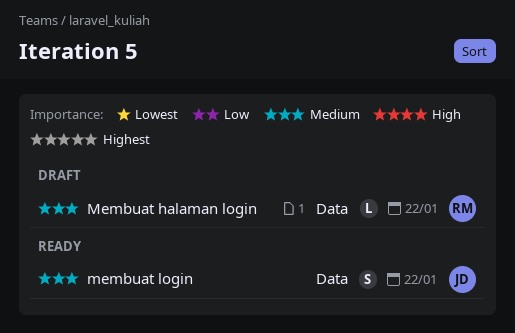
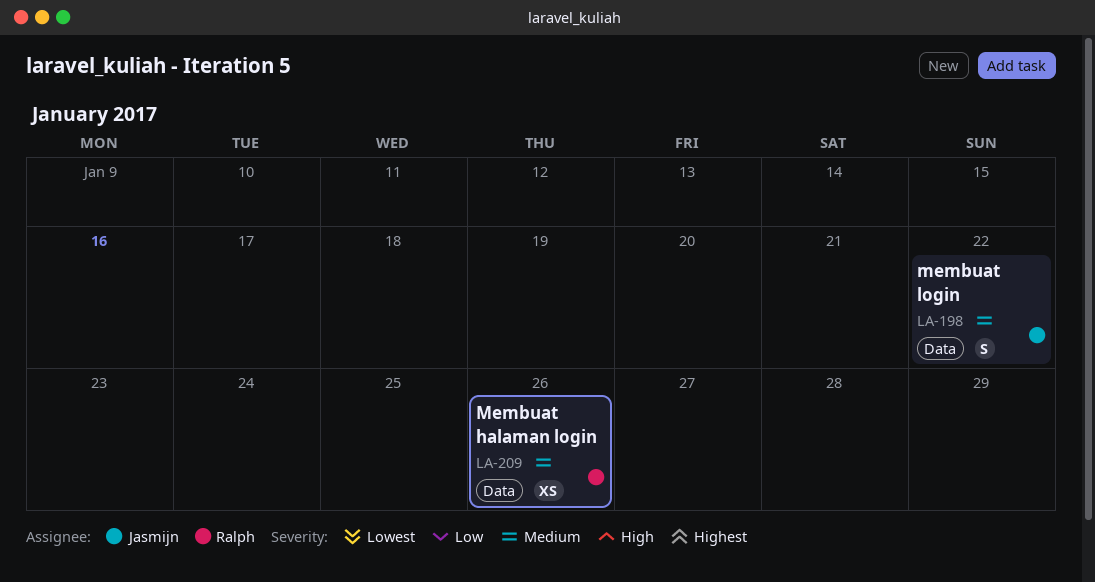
Membuat halaman login, estimate: L -> XS
Membuat halaman login, due: Jan 22 -> Jan 26

